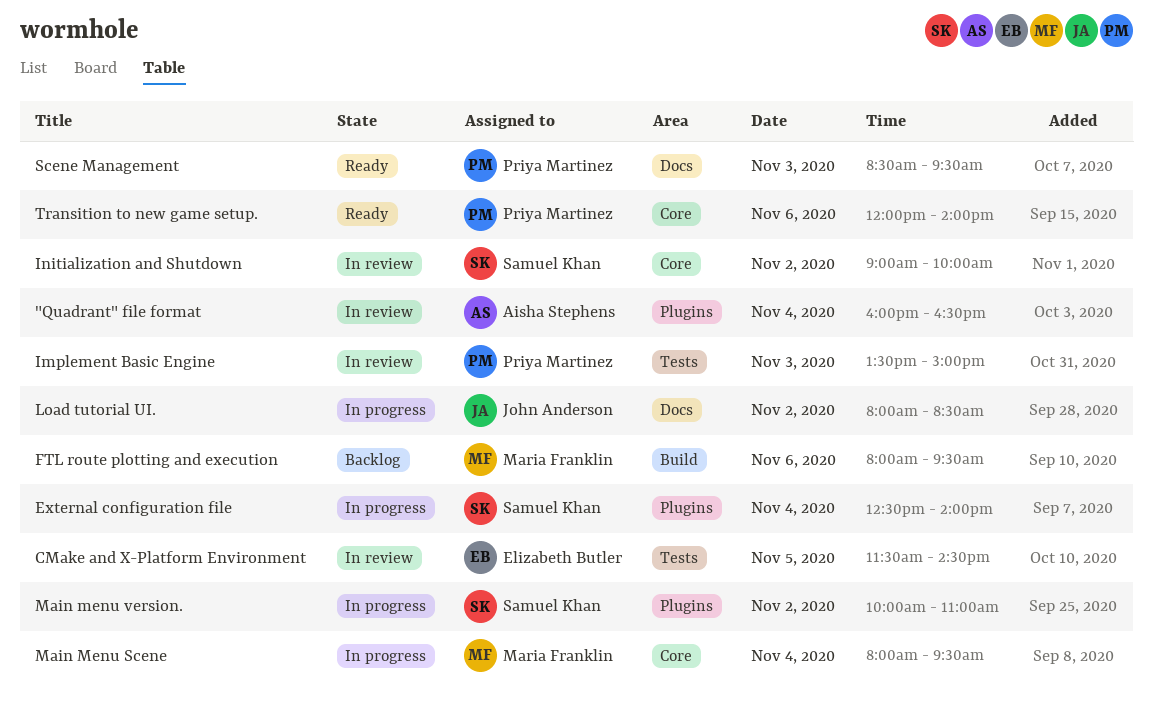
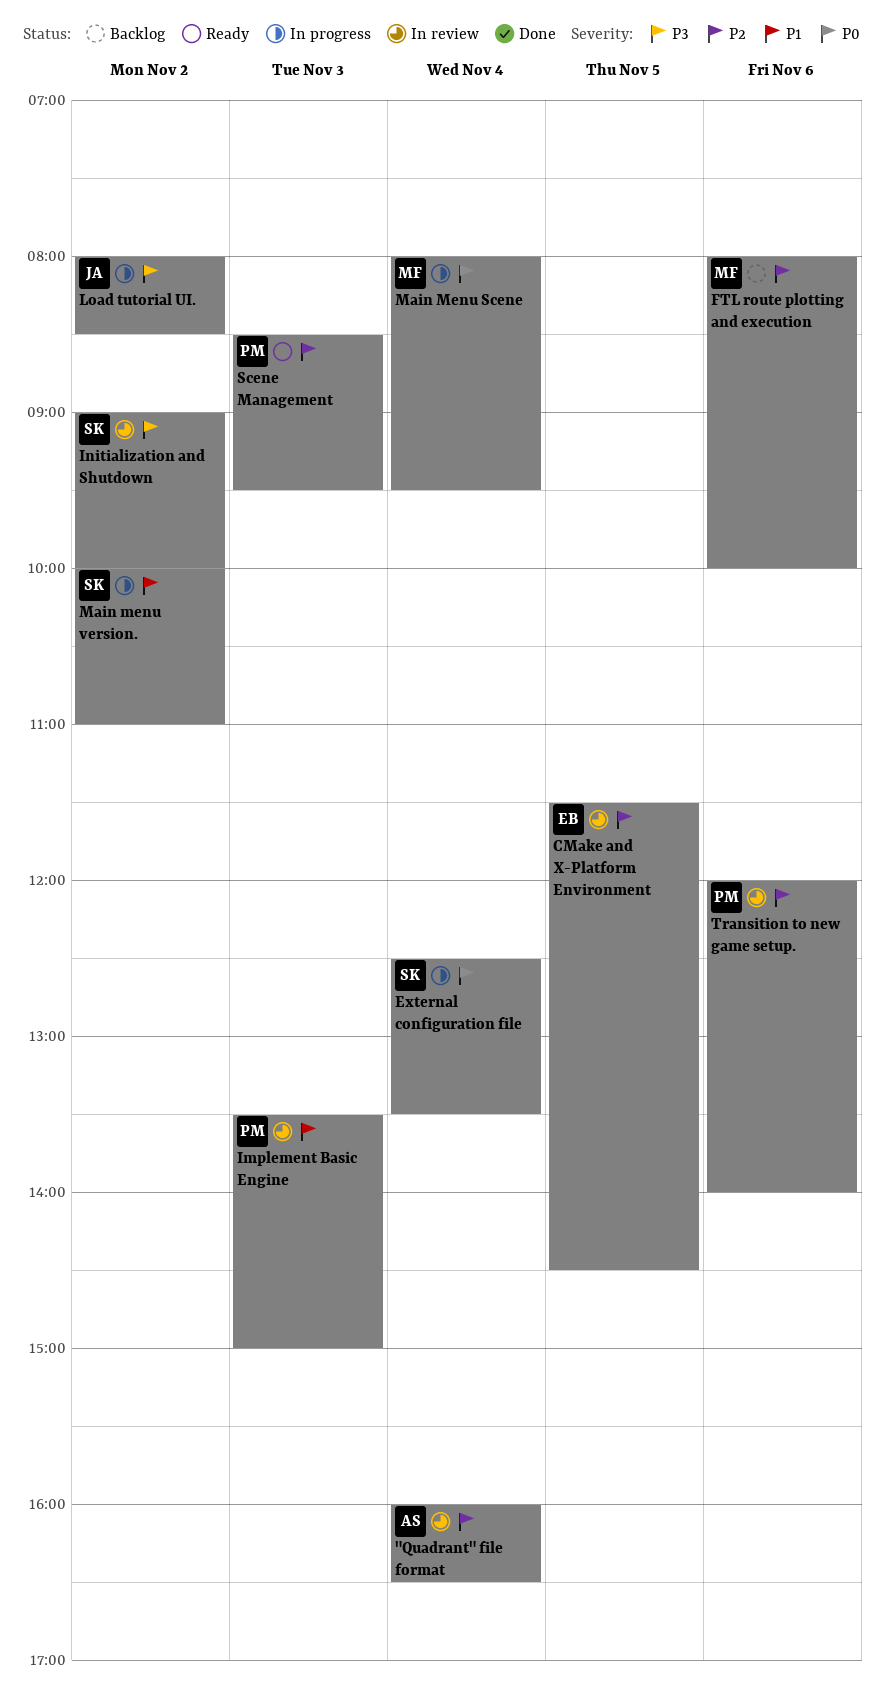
External configuration file, ends: 14:00 -> 13:30
FTL route plotting and execution, ends: 09:30 -> 10:00
Transition to new game setup., status: Ready -> In review

